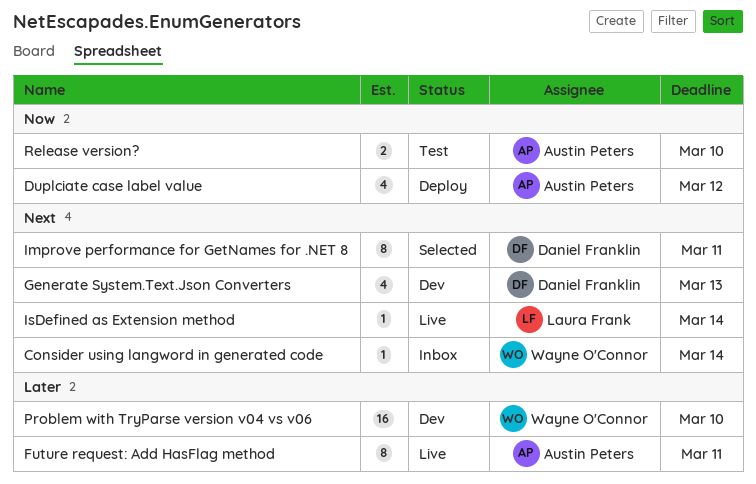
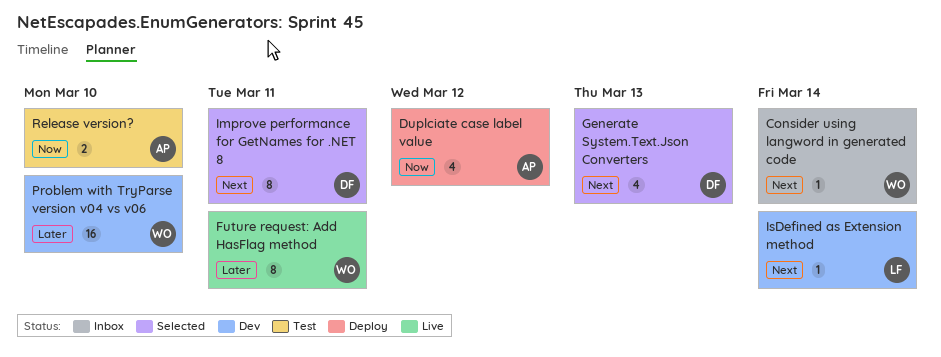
Future request: Add HasFlag method, owner: Austin Peters -> Wayne O'Connor
Generate System.Text.Json Converters, status: Dev -> Selected
IsDefined as Extension method, status: Live -> Dev

